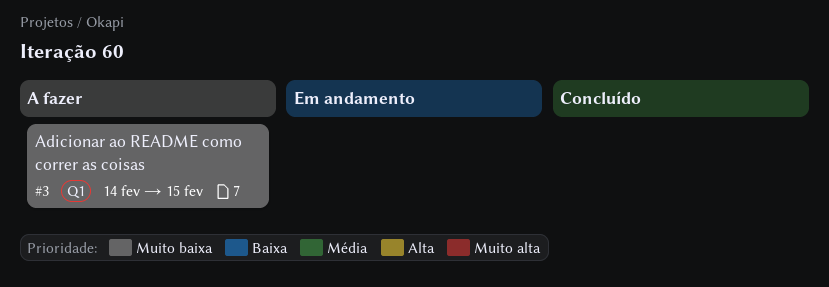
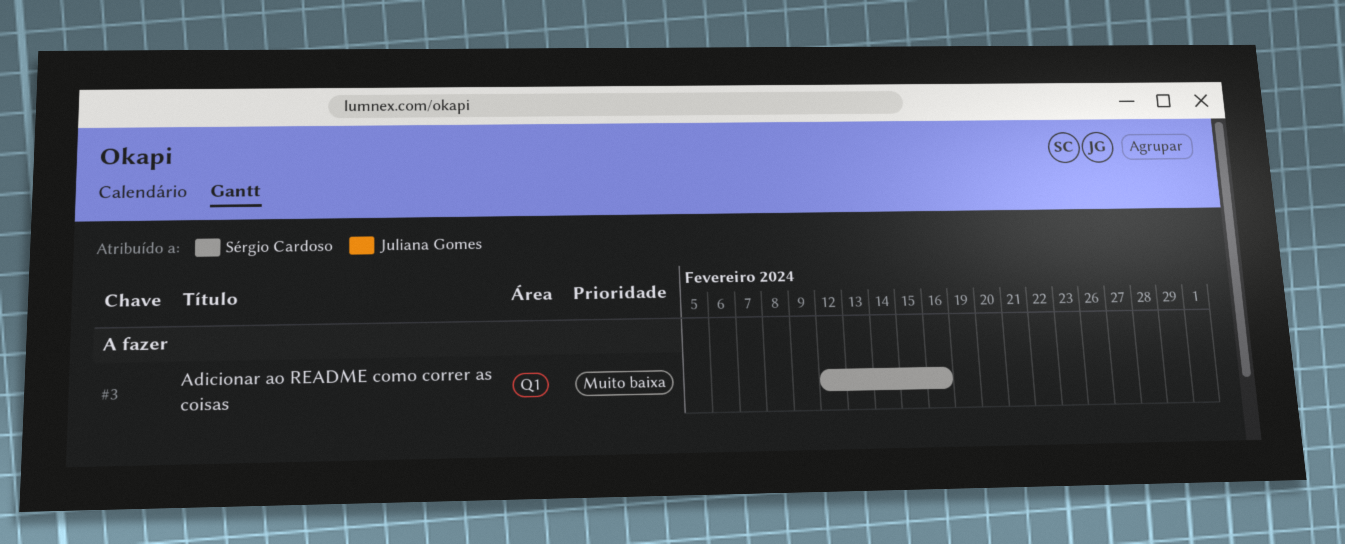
#3, start: Feb 14 -> Feb 12
#3, due: Feb 15 -> Feb 16

